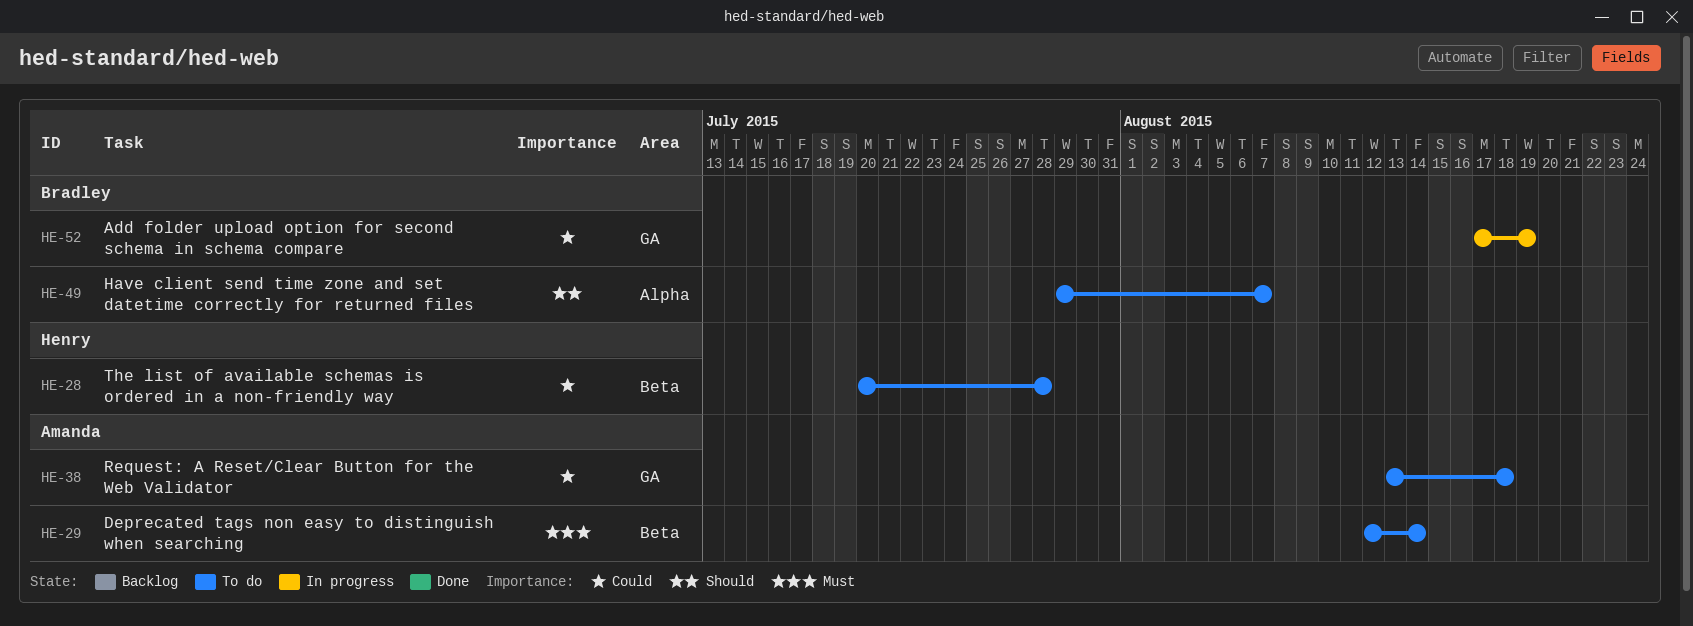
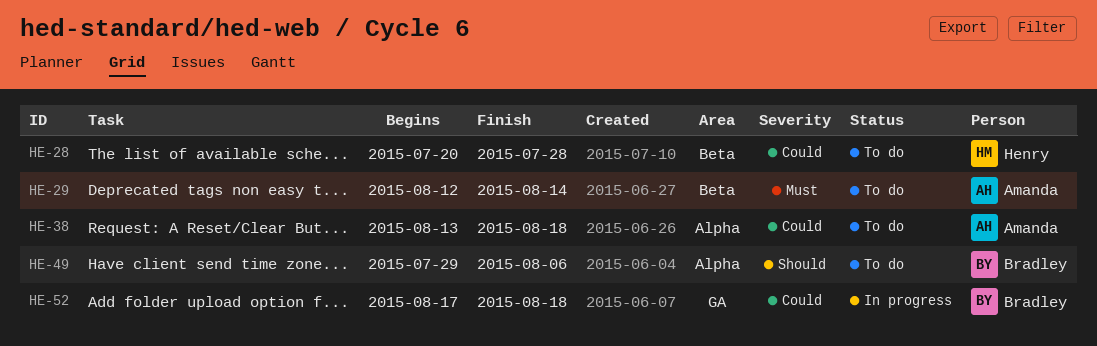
HE-38, label: GA -> Alpha
HE-49, due: Aug 7 -> Aug 6
HE-52, due: Aug 19 -> Aug 18

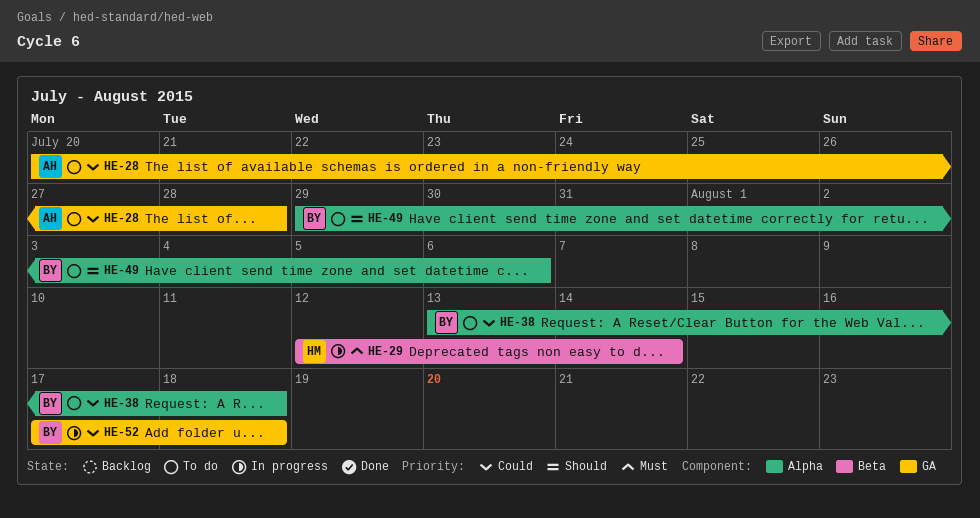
HE-28, owner: Henry -> Amanda
HE-28, label: Beta -> GA
HE-29, status: To do -> In progress
HE-29, owner: Amanda -> Henry
HE-38, owner: Amanda -> Bradley

